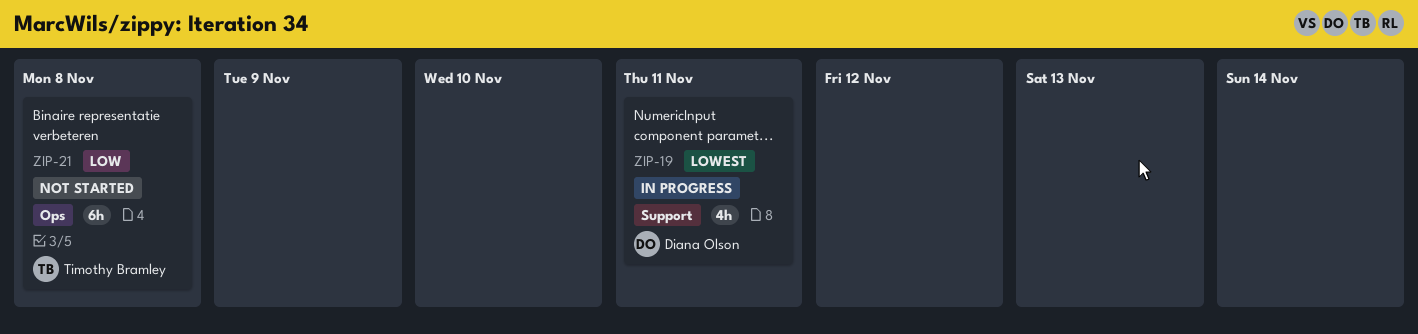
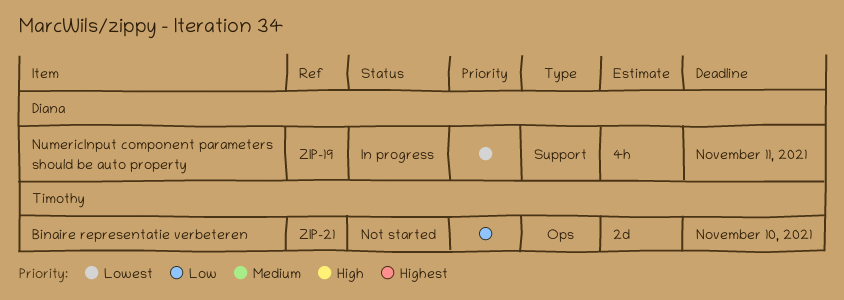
ZIP-21, estimate: 6h -> 2d
ZIP-21, due: Nov 8 -> Nov 10

